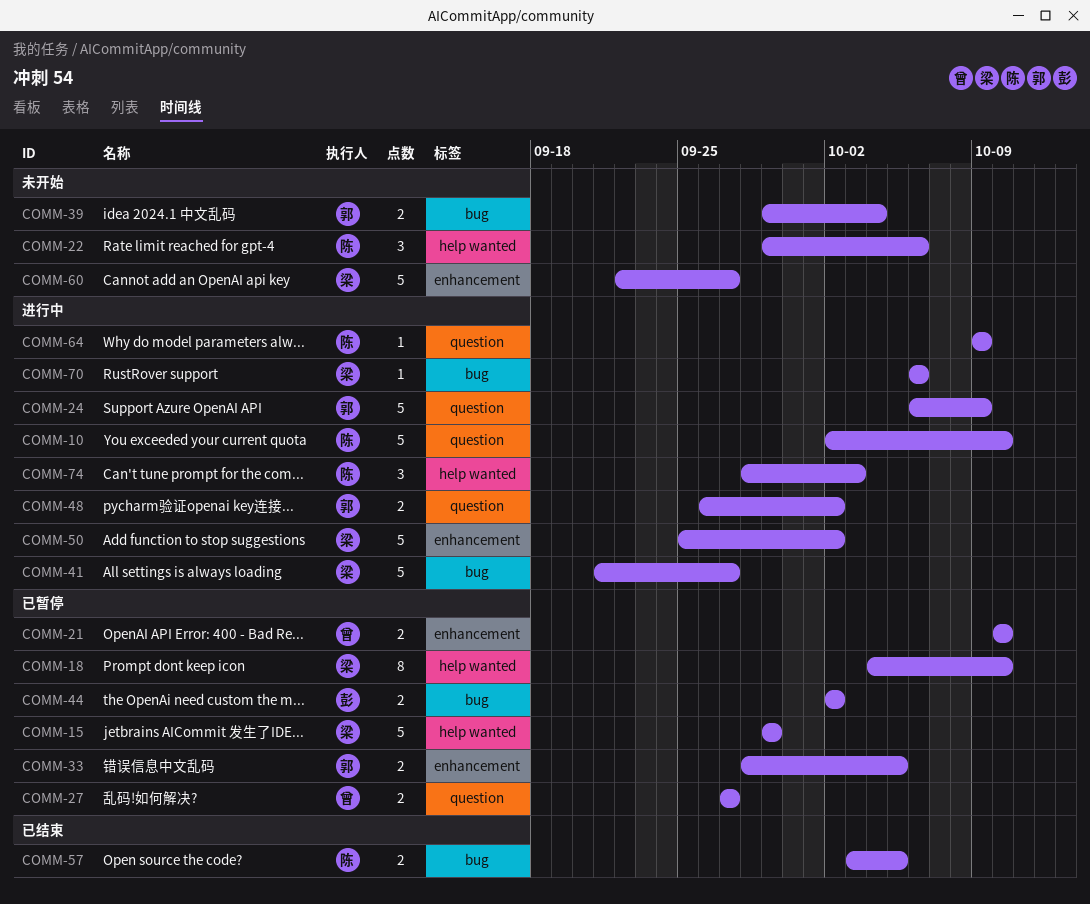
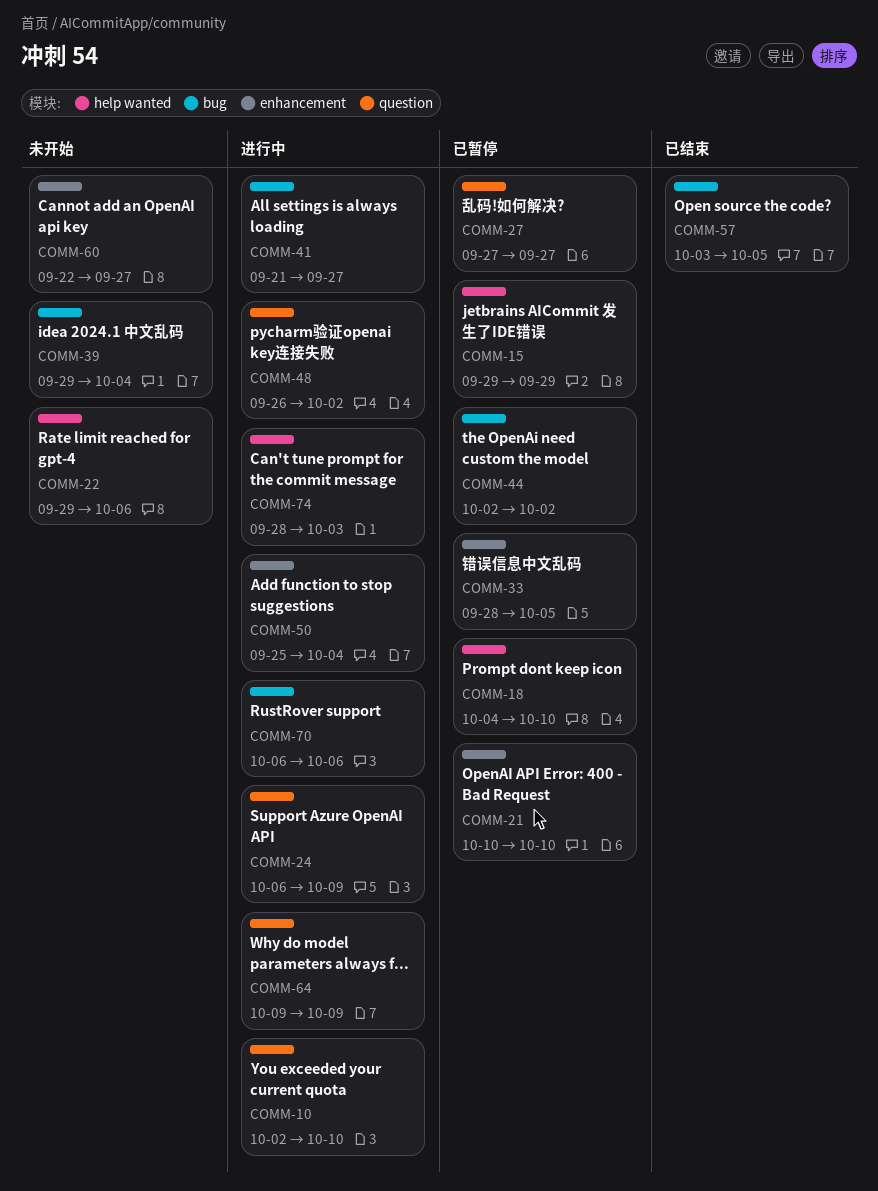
COMM-50, due: Oct 2 -> Oct 4

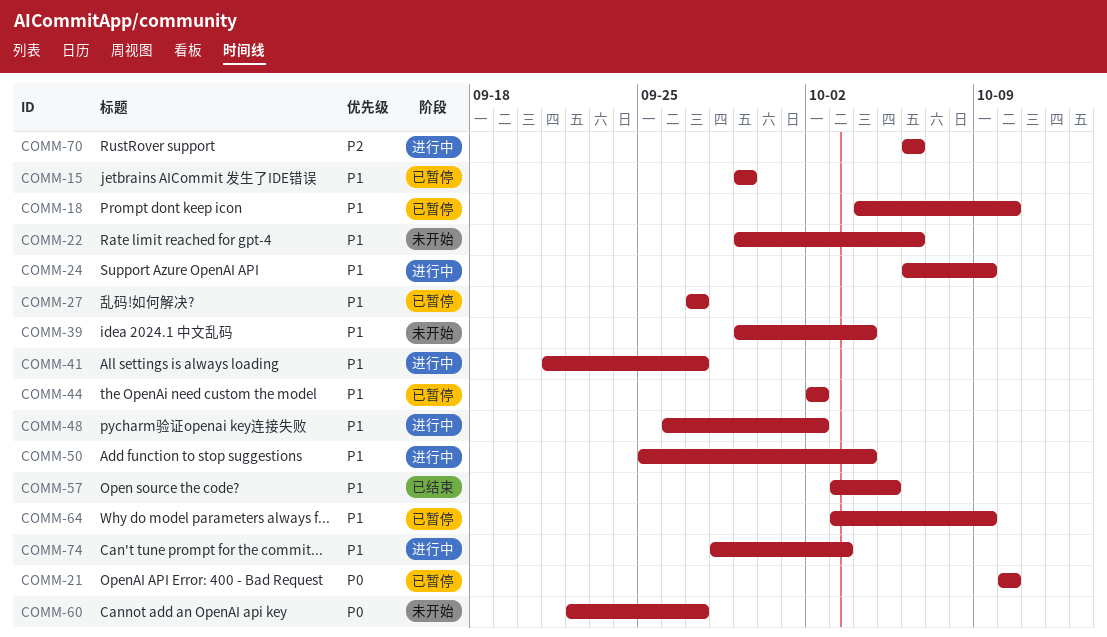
COMM-10: present -> none
COMM-33: present -> none
COMM-64, status: 进行中 -> 已暂停
COMM-64, start: Oct 9 -> Oct 3

